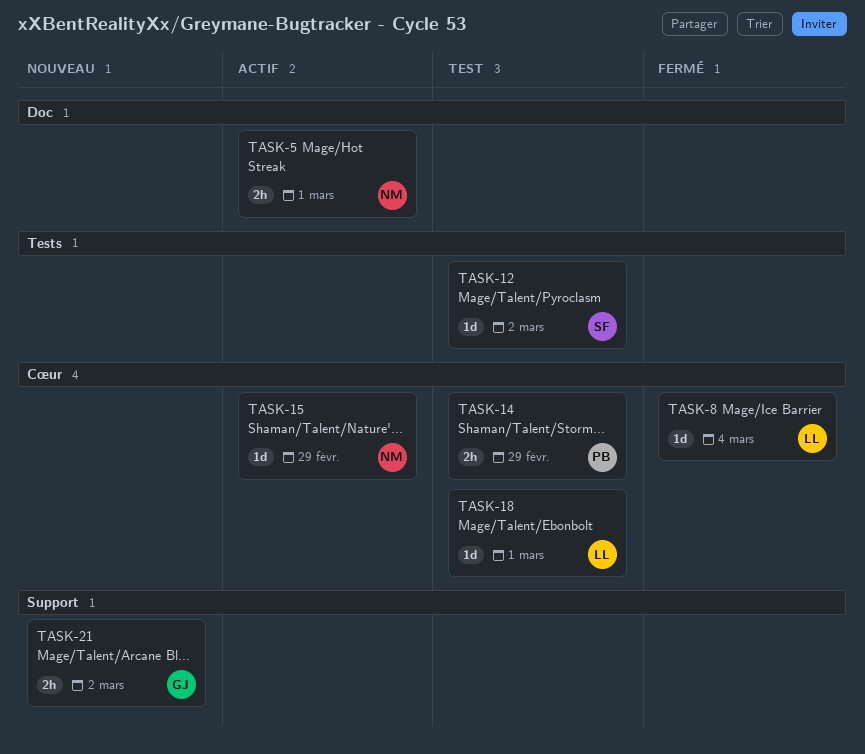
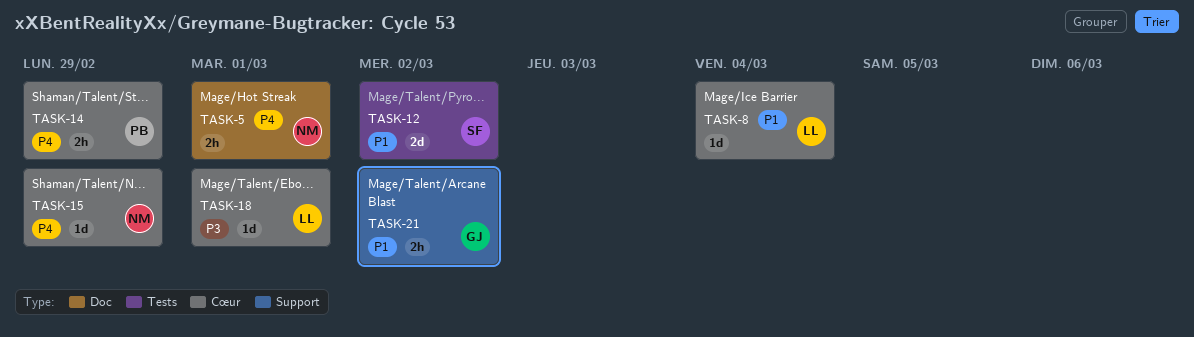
TASK-12, estimate: 1d -> 2d

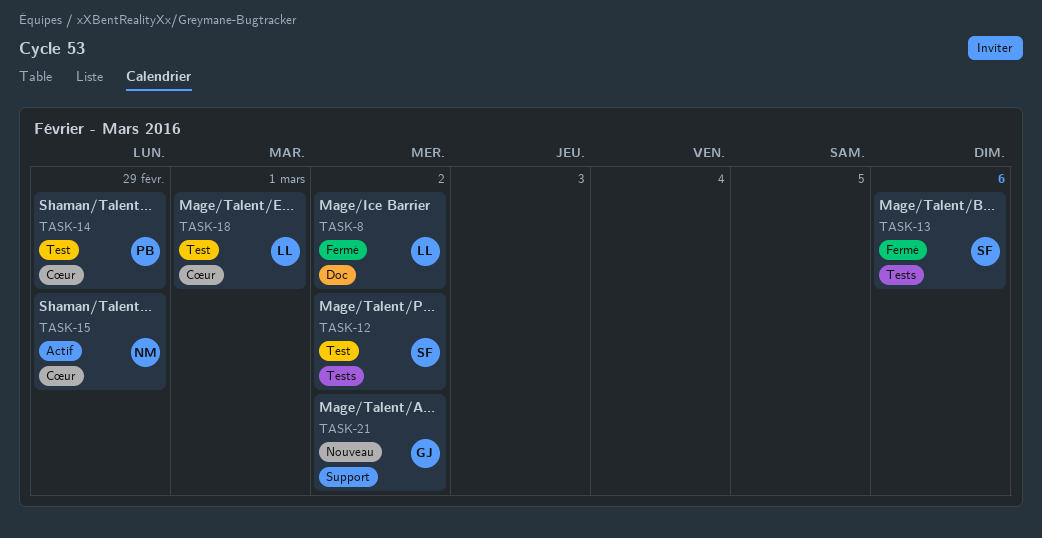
TASK-5: present -> none
TASK-8, label: Cœur -> Doc
TASK-8, due: Mar 4 -> Mar 2
TASK-13: none -> present

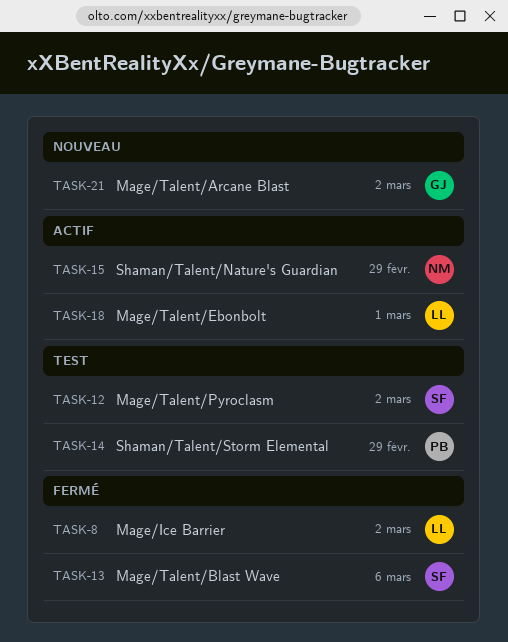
TASK-18, status: Test -> Actif

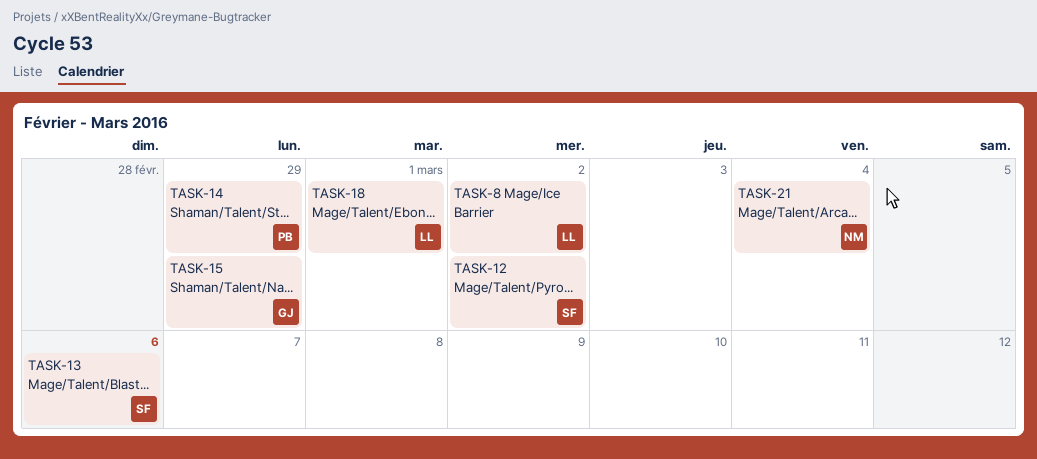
TASK-15, owner: NM -> GJ
TASK-21, owner: GJ -> NM
TASK-21, due: Mar 2 -> Mar 4

